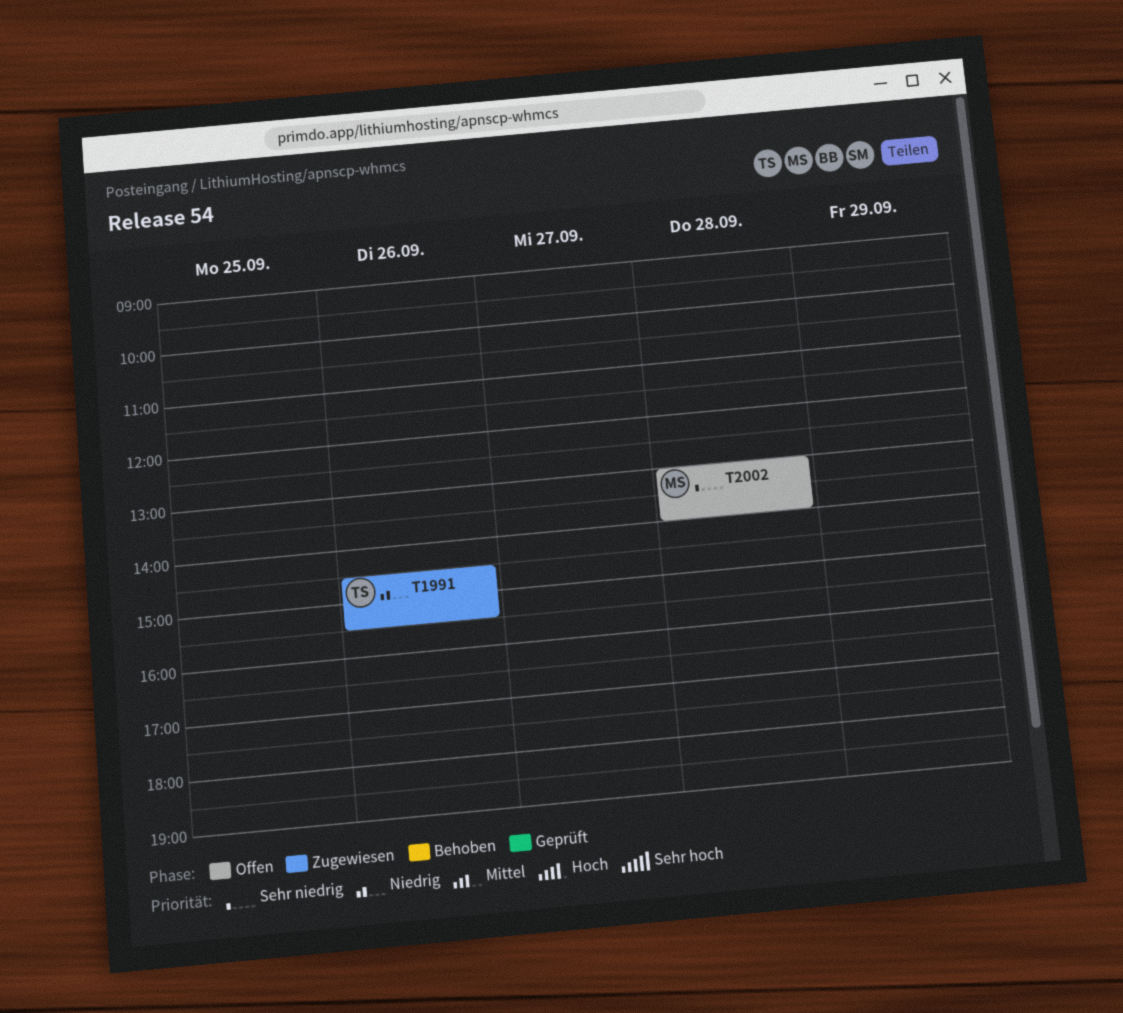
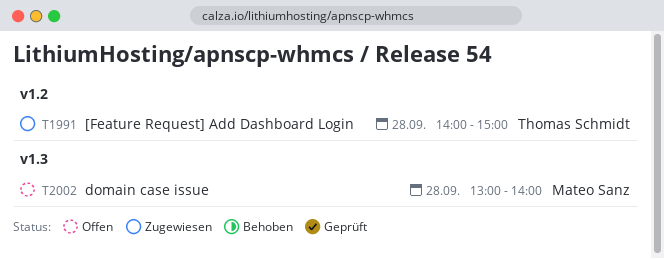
T1991, day: Sep 26 -> Sep 28
T1991, begins: 14:30 -> 14:00
T1991, ends: 15:30 -> 15:00

